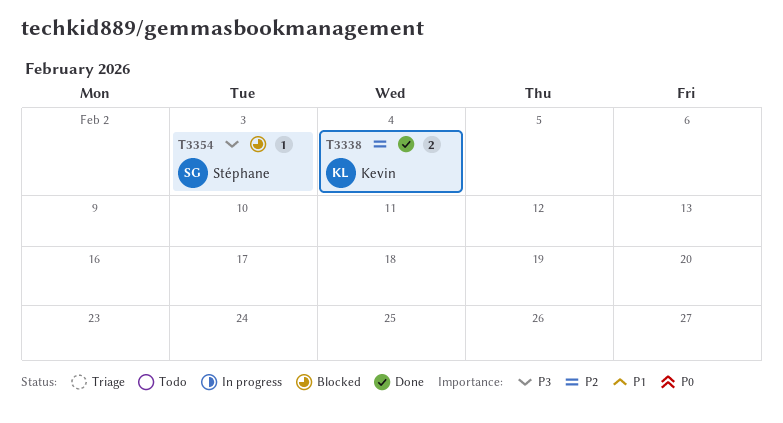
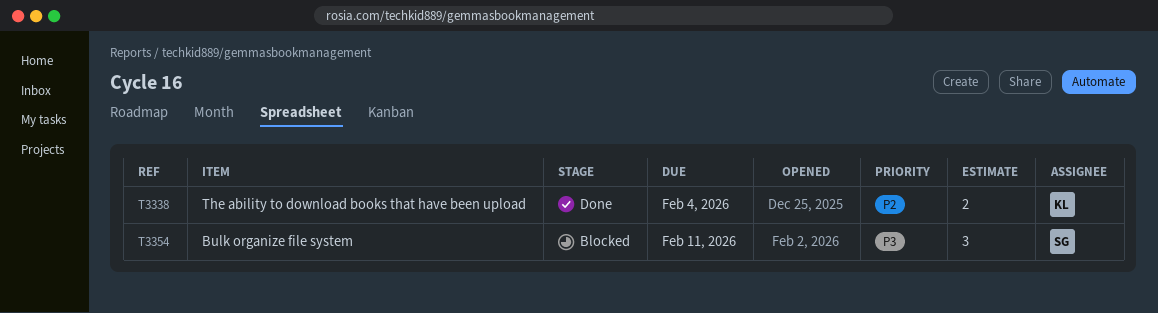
T3354, estimate: 1 -> 3
T3354, due: Feb 3 -> Feb 11

